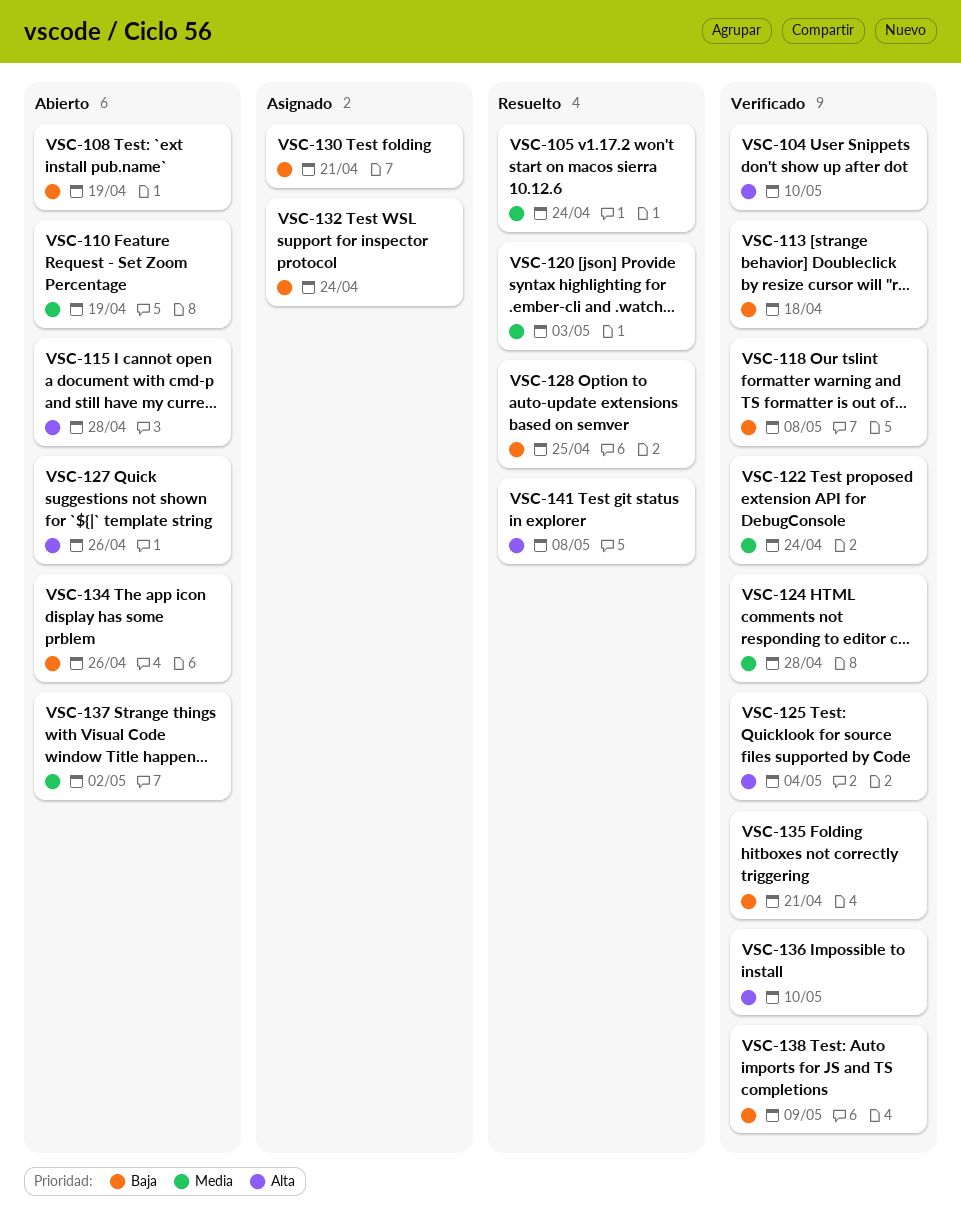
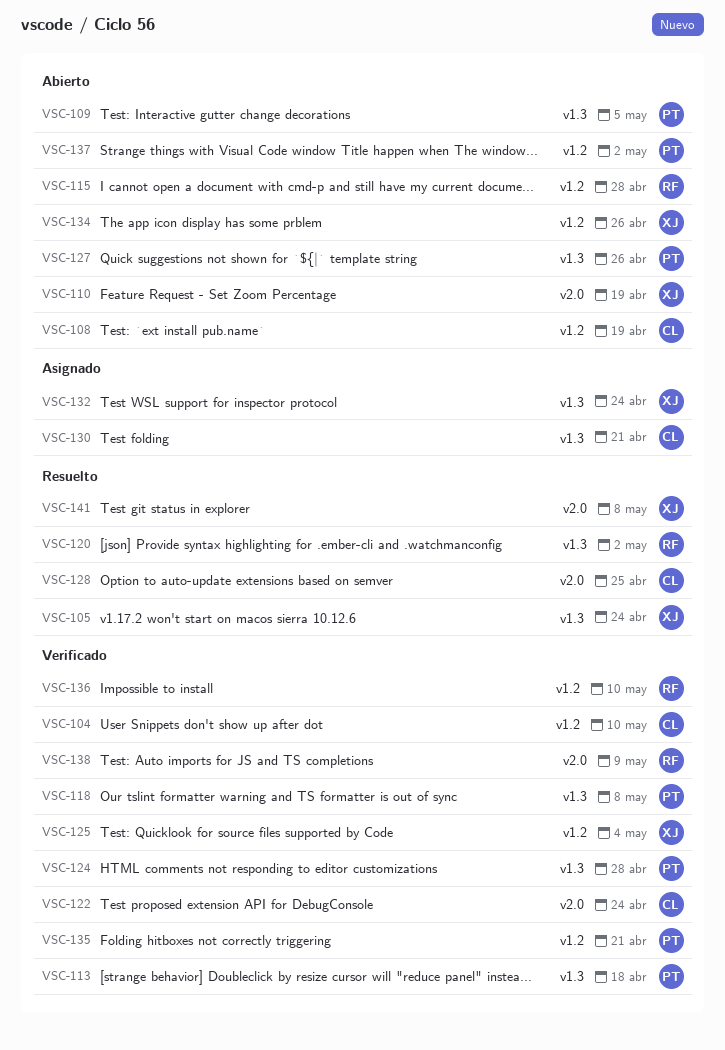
VSC-109: none -> present
VSC-120, due: May 3 -> May 2

